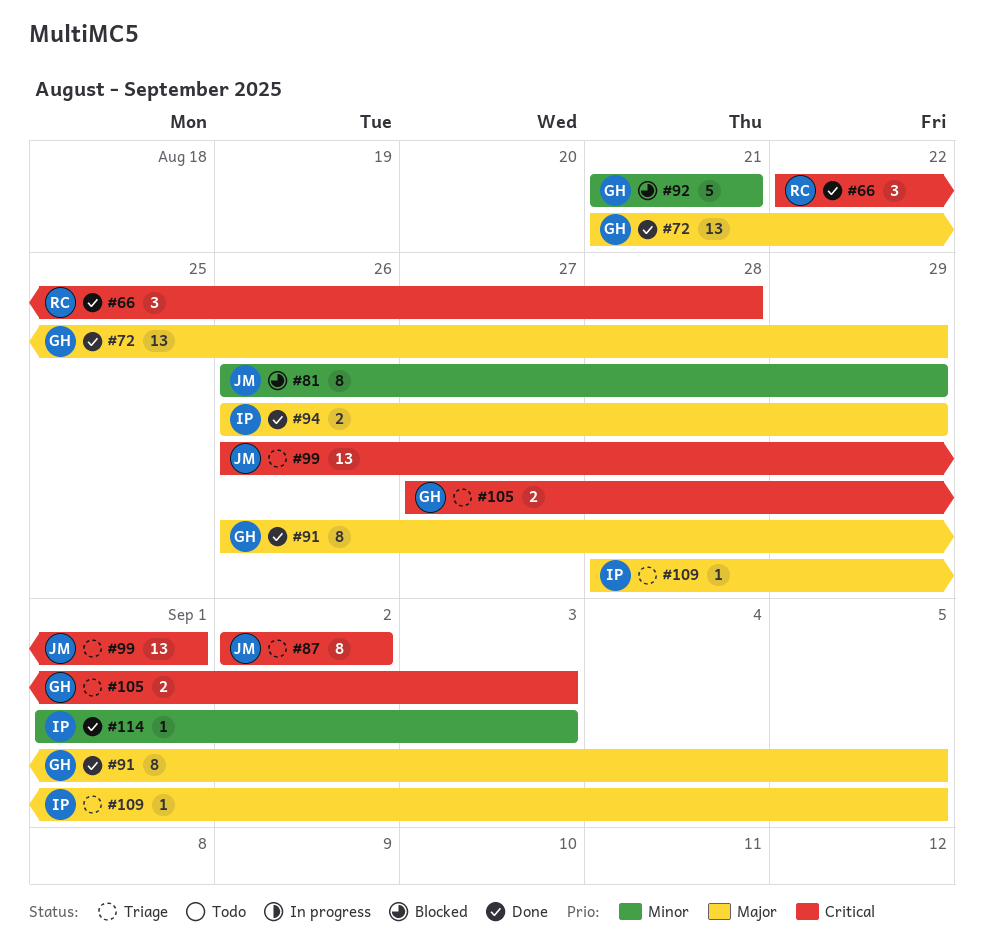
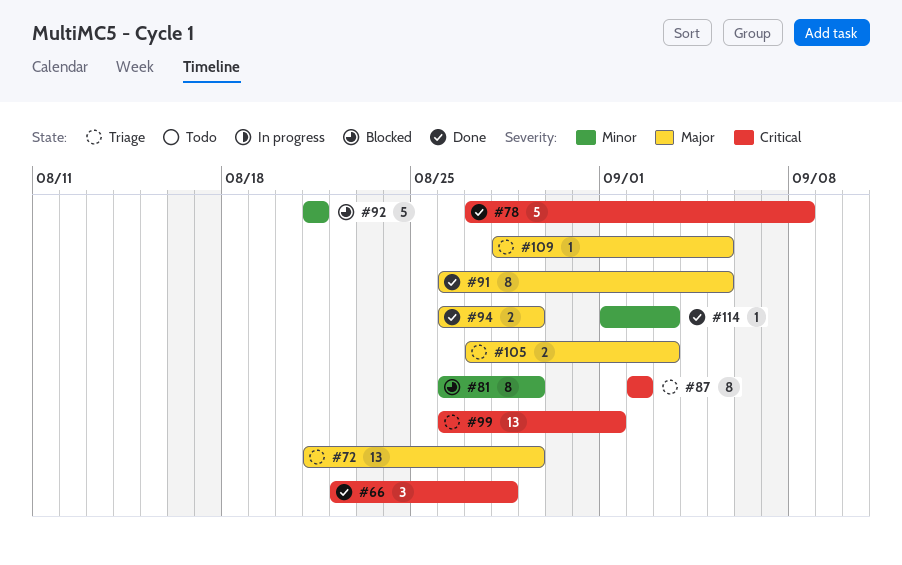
#72, status: Done -> Triage
#78: none -> present
#105, priority: Critical -> Major

